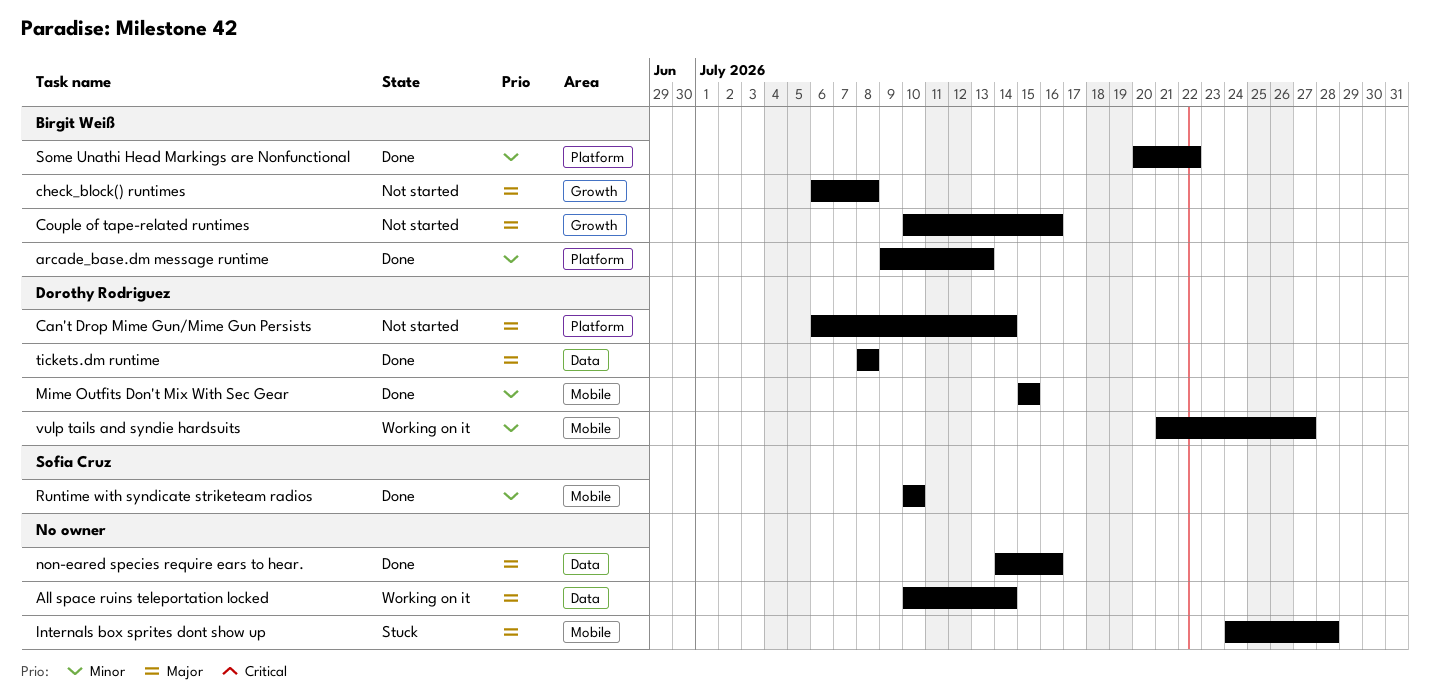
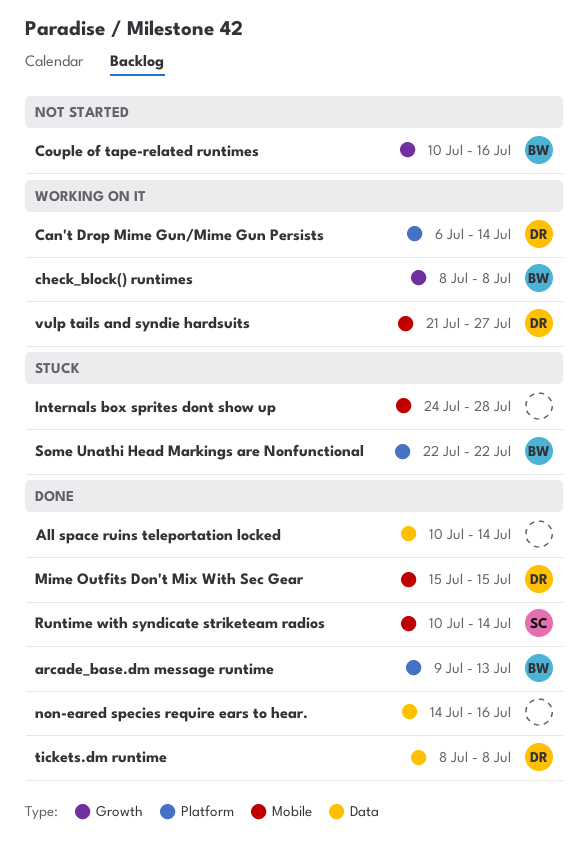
All space ruins teleportation locked, status: Working on it -> Done
Can't Drop Mime Gun/Mime Gun Persists, status: Not started -> Working on it
check_block() runtimes, status: Not started -> Working on it
check_block() runtimes, start: Jul 6 -> Jul 8
Runtime with syndicate striketeam radios, due: Jul 10 -> Jul 14
Some Unathi Head Markings are Nonfunctional, status: Done -> Stuck
Some Unathi Head Markings are Nonfunctional, start: Jul 20 -> Jul 22

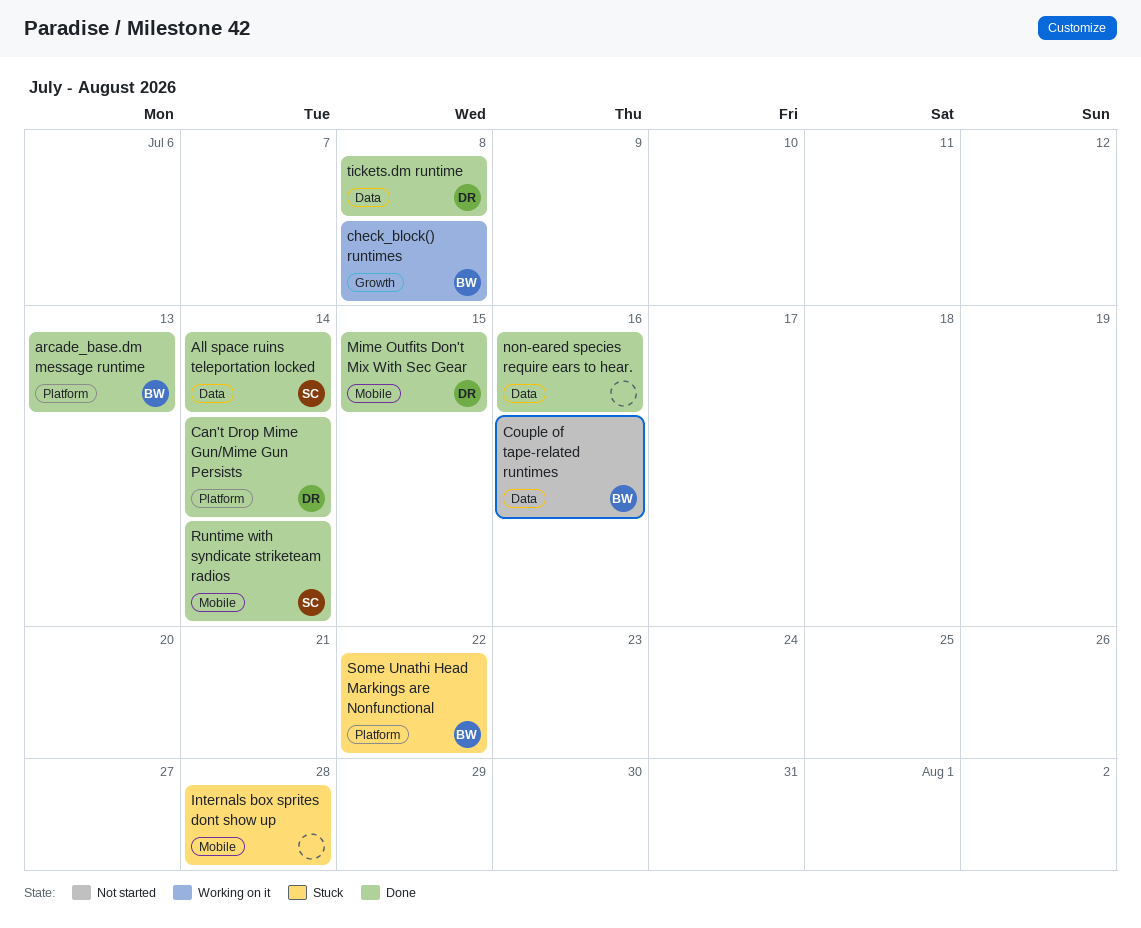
All space ruins teleportation locked, owner: none -> SC
Can't Drop Mime Gun/Mime Gun Persists, status: Working on it -> Done
Couple of tape-related runtimes, label: Growth -> Data
vulp tails and syndie hardsuits: present -> none

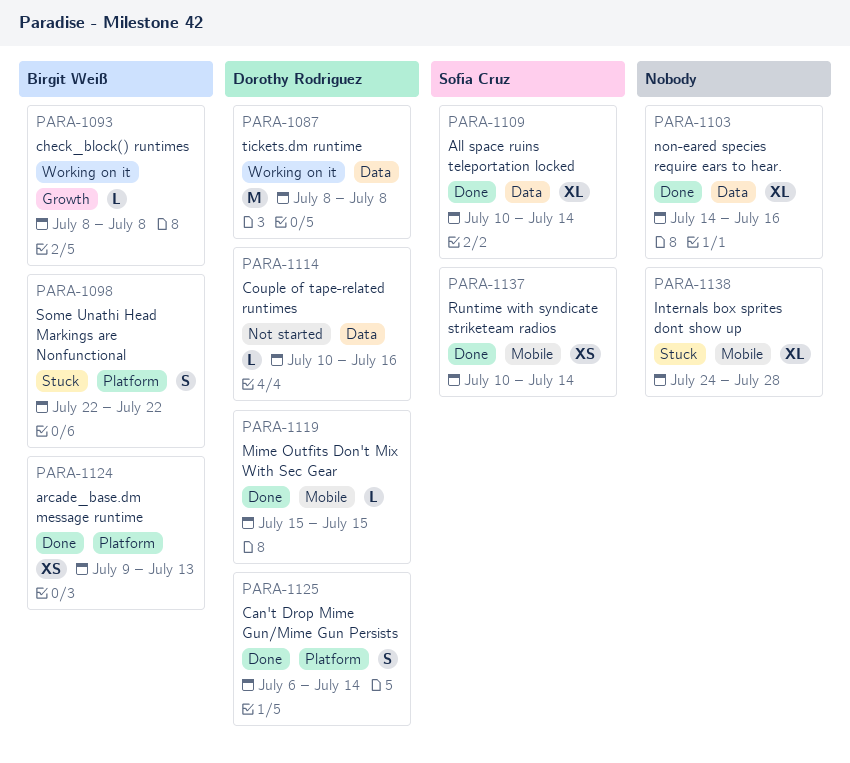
Couple of tape-related runtimes, owner: Birgit Weiß -> Dorothy Rodriguez
tickets.dm runtime, status: Done -> Working on it

